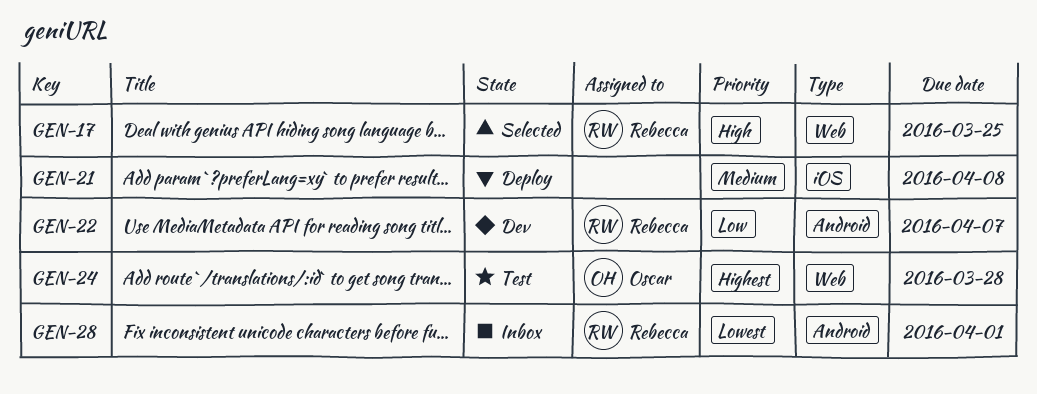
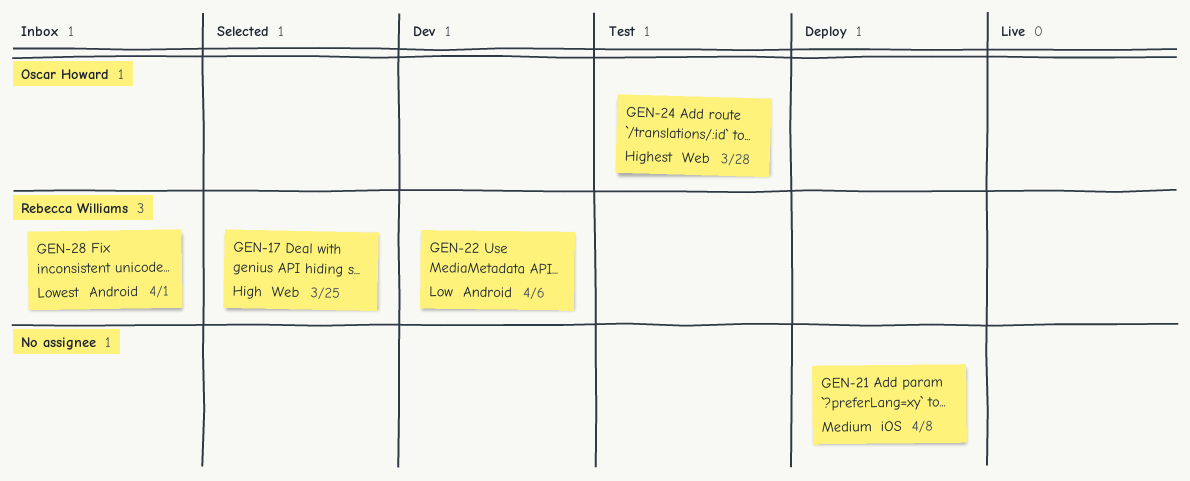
GEN-22, due: Apr 7 -> Apr 6

